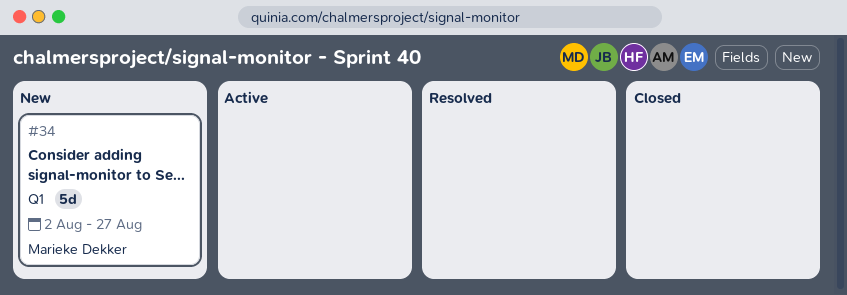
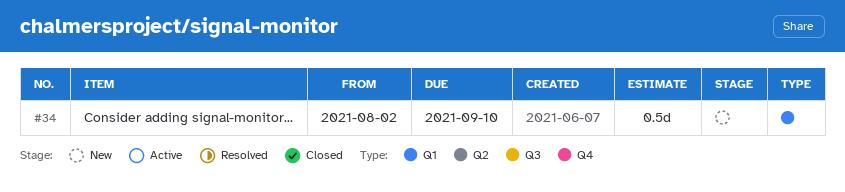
#34, estimate: 5d -> 0.5d
#34, due: Aug 27 -> Sep 10

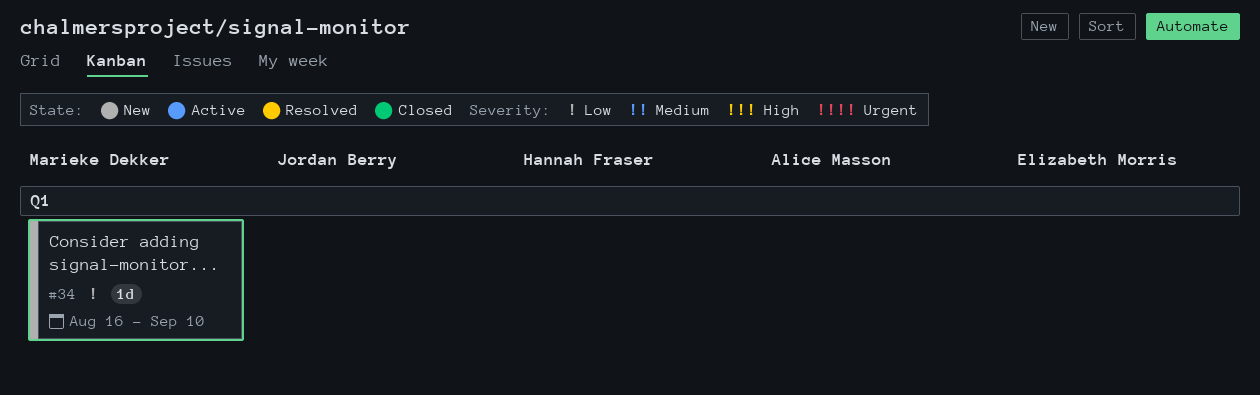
#34, estimate: 0.5d -> 1d
#34, start: Aug 2 -> Aug 16

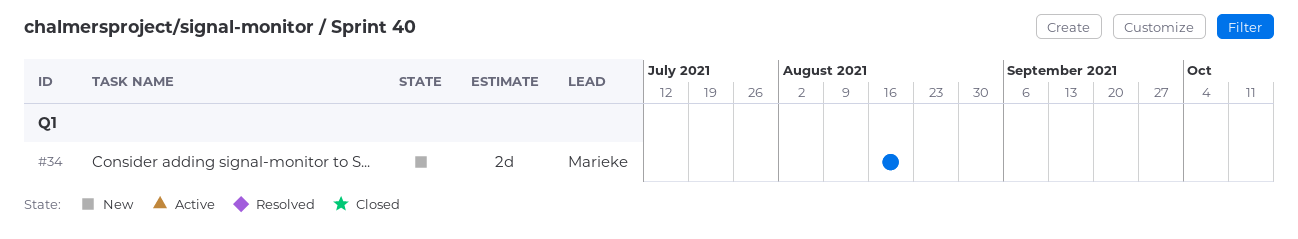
#34, estimate: 1d -> 2d
#34, due: Sep 10 -> Aug 20

